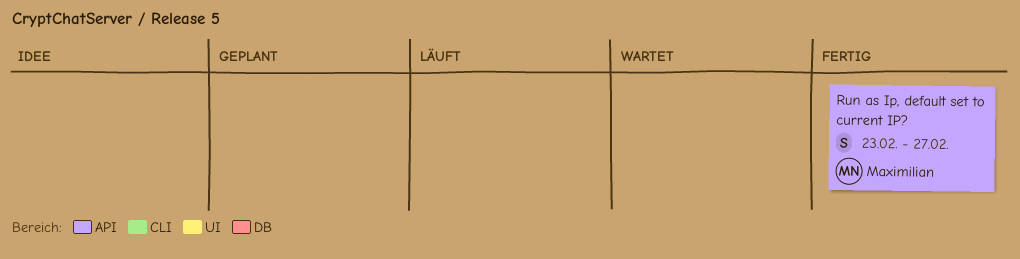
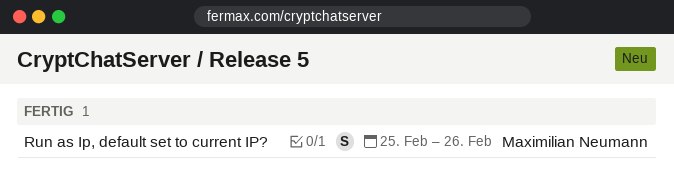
Run as Ip, default set to current IP?, start: Feb 23 -> Feb 25
Run as Ip, default set to current IP?, due: Feb 27 -> Feb 26

